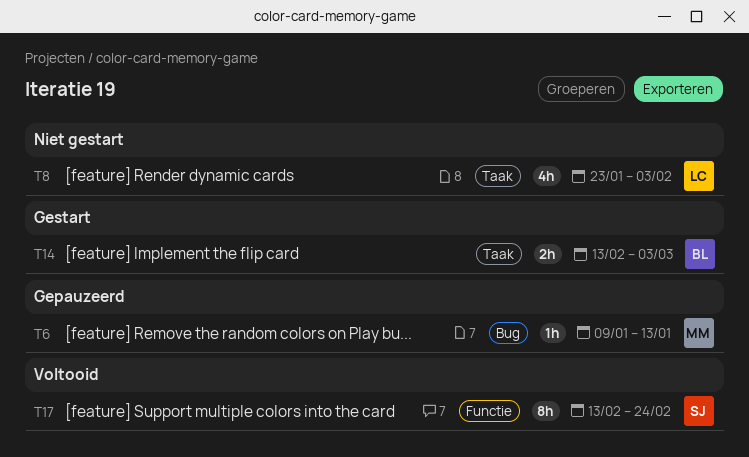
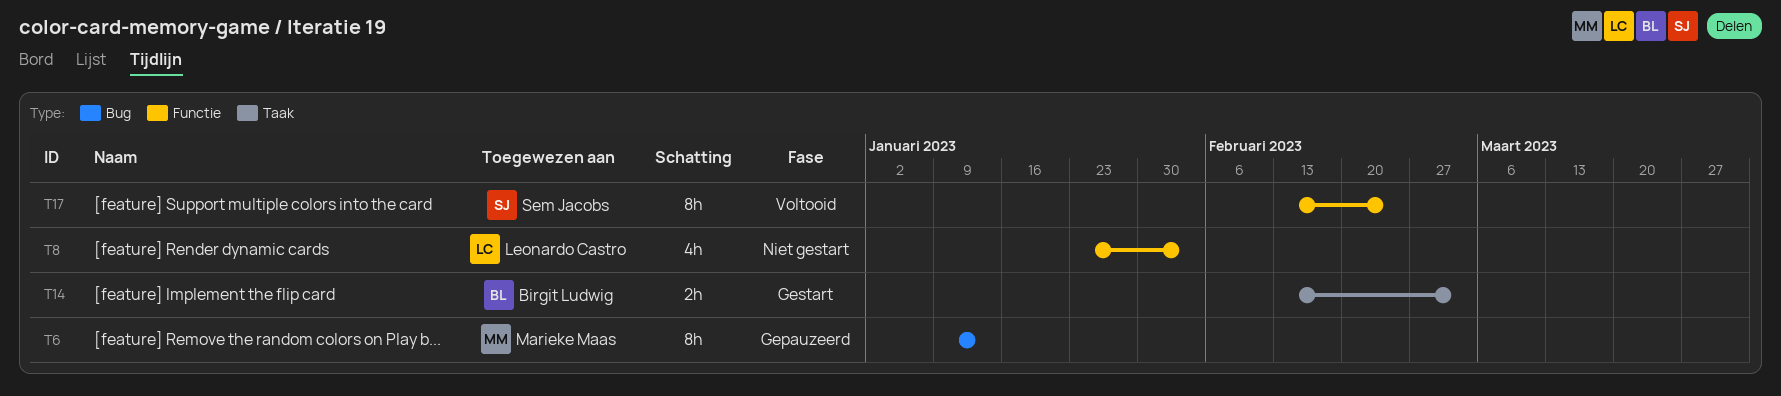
T6, estimate: 1h -> 8h
T8, label: Taak -> Functie

